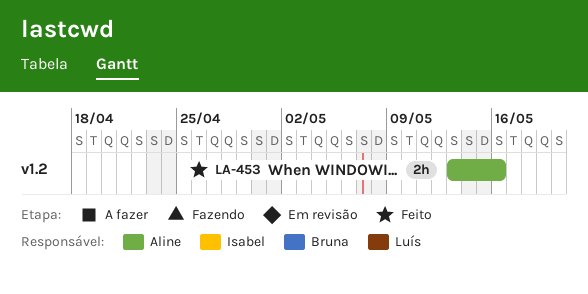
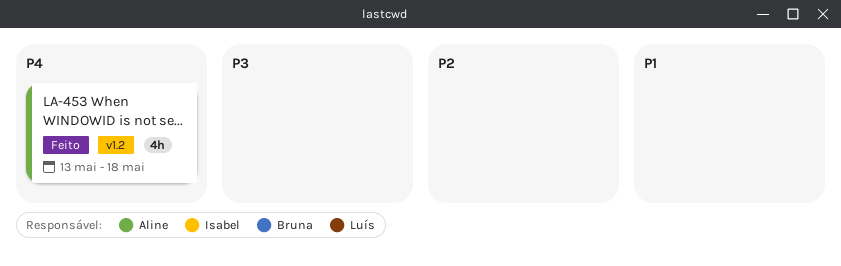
LA-453, estimate: 2h -> 4h
LA-453, due: May 16 -> May 18

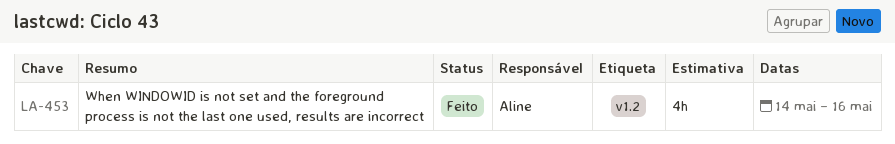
LA-453, start: May 13 -> May 14
LA-453, due: May 18 -> May 16

